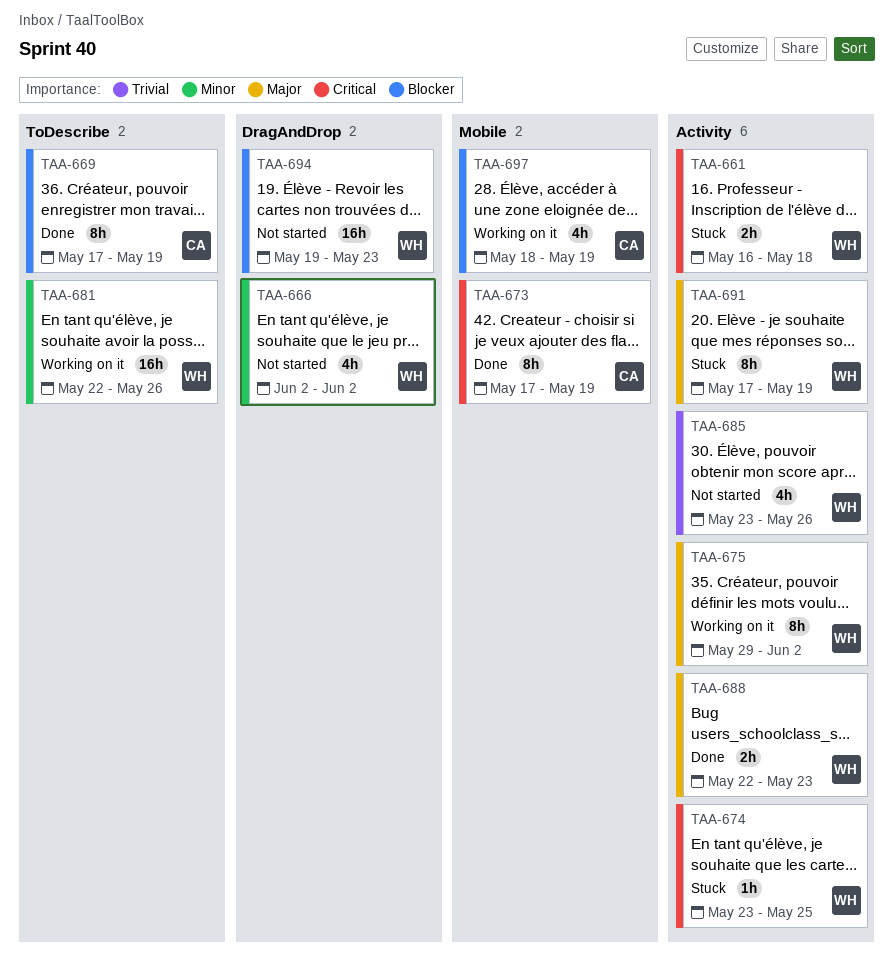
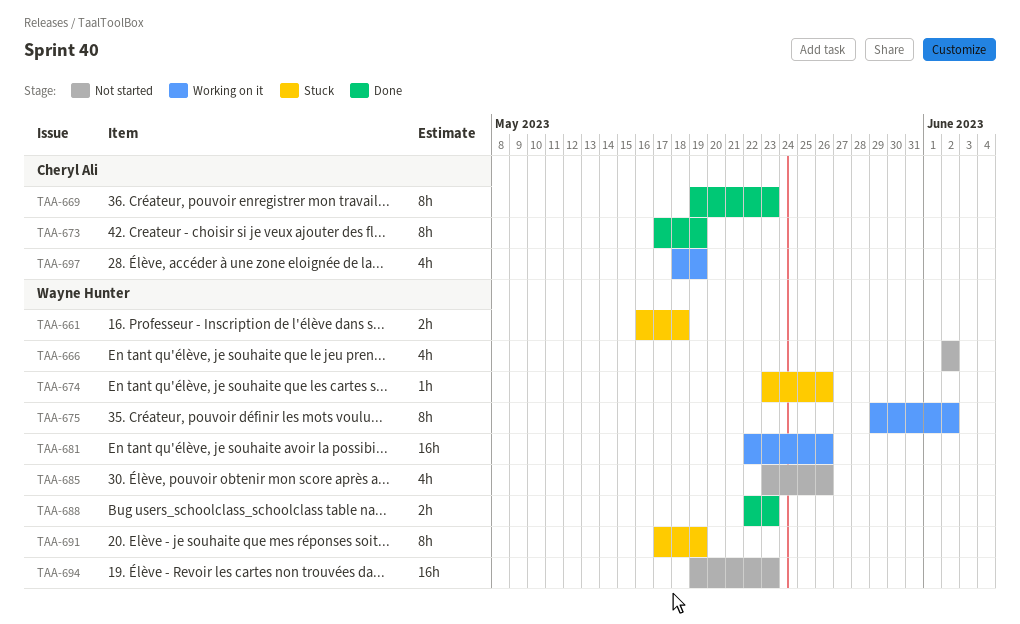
TAA-669, start: May 17 -> May 19
TAA-669, due: May 19 -> May 23
TAA-674, due: May 25 -> May 26

